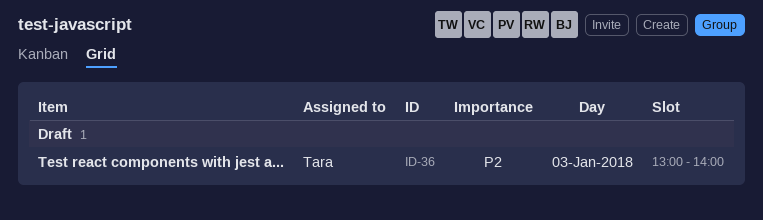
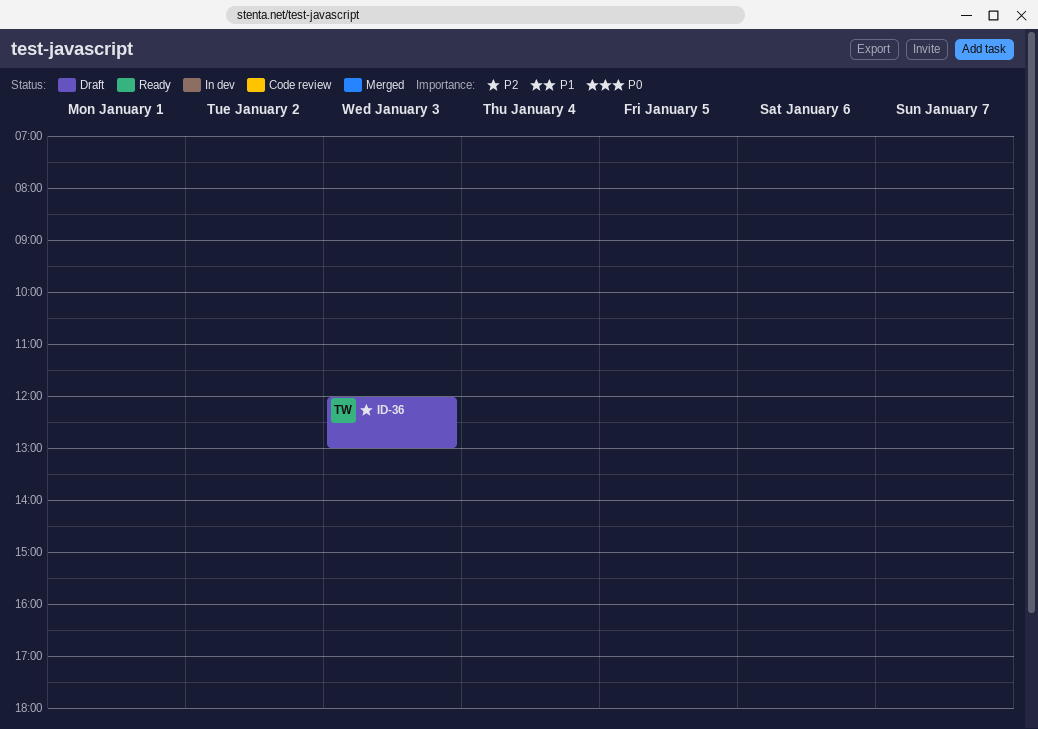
ID-36, begins: 13:00 -> 12:00
ID-36, ends: 14:00 -> 13:00

